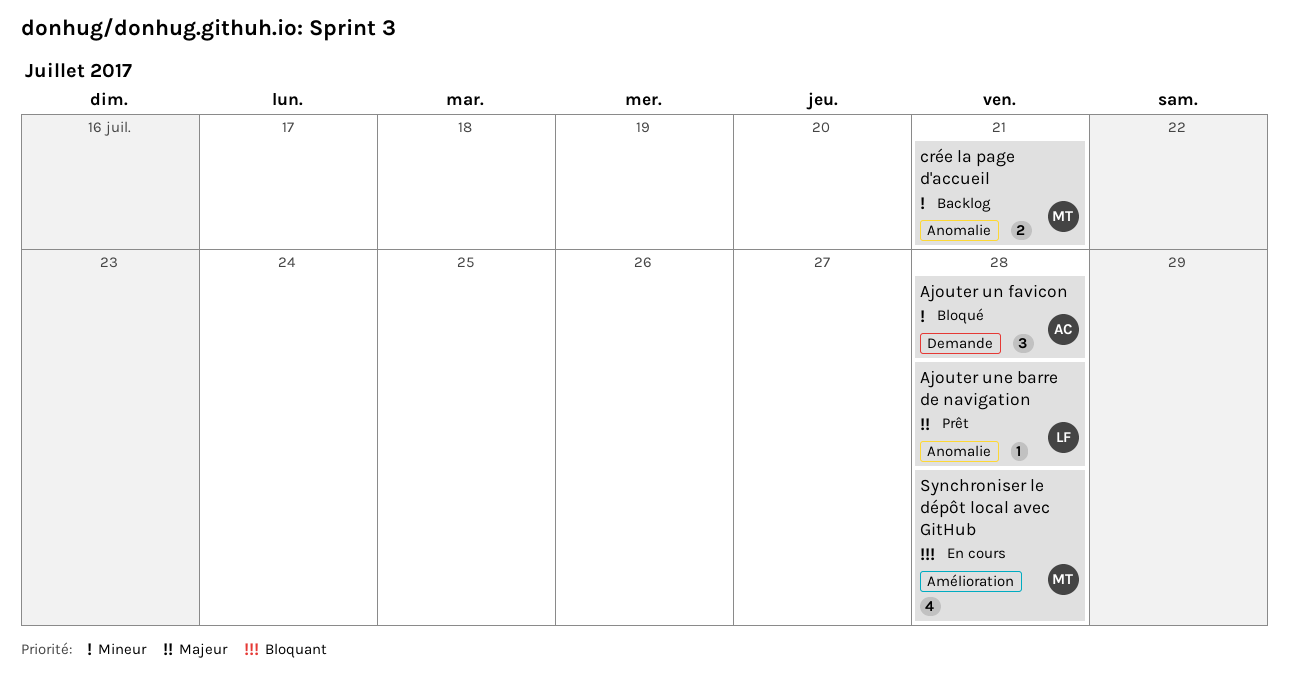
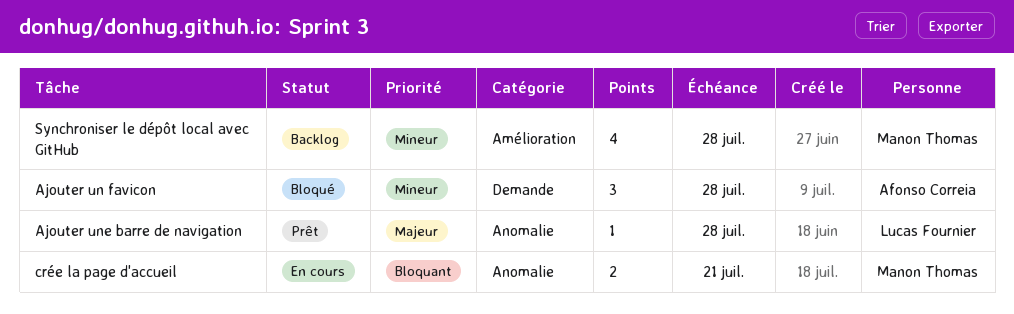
crée la page d'accueil, status: Backlog -> En cours
crée la page d'accueil, priority: Mineur -> Bloquant
Synchroniser le dépôt local avec GitHub, status: En cours -> Backlog
Synchroniser le dépôt local avec GitHub, priority: Bloquant -> Mineur

